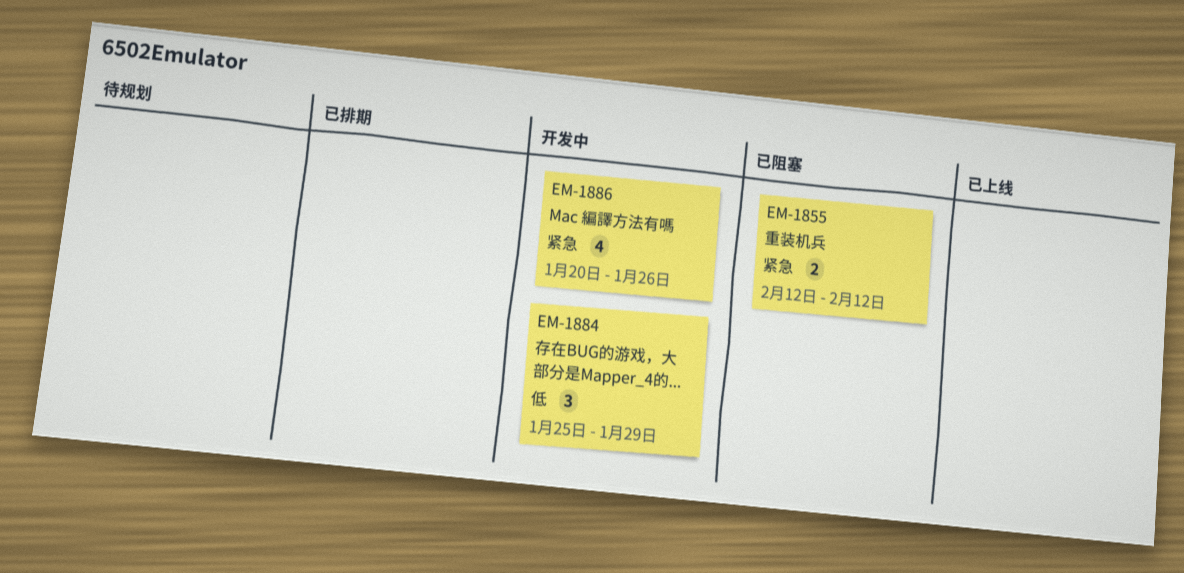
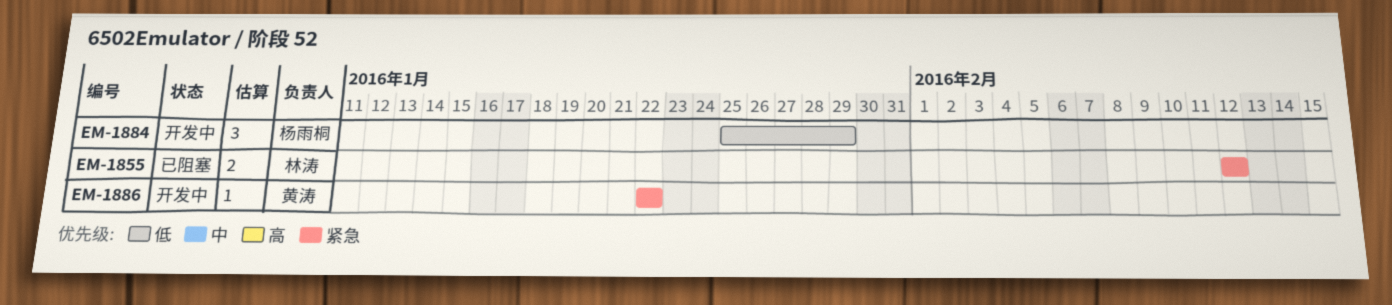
EM-1886, estimate: 4 -> 1
EM-1886, start: Jan 20 -> Jan 22
EM-1886, due: Jan 26 -> Jan 22

